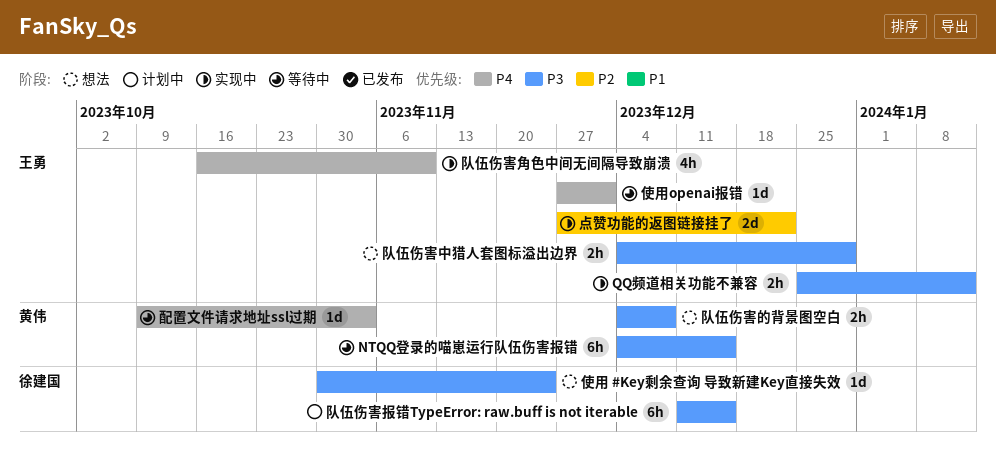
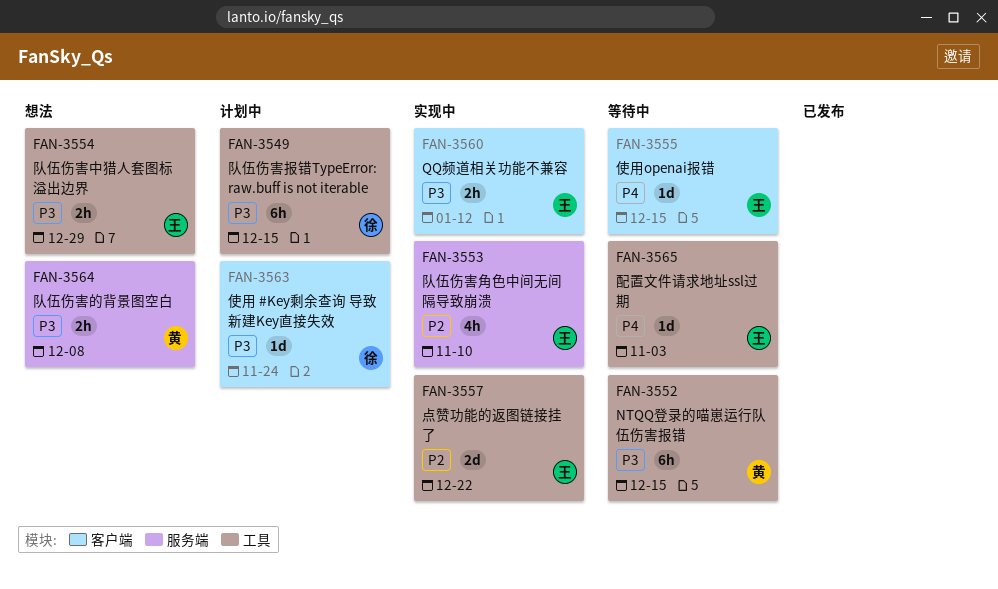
使用 #Key剩余查询 导致新建Key直接失效, status: 想法 -> 计划中
使用openai报错, due: Dec 1 -> Dec 15
配置文件请求地址ssl过期, owner: 黄伟 -> 王勇
队伍伤害角色中间无间隔导致崩溃, priority: P4 -> P2

